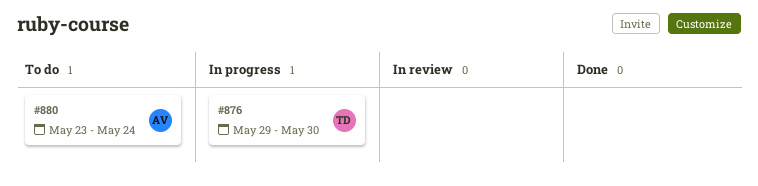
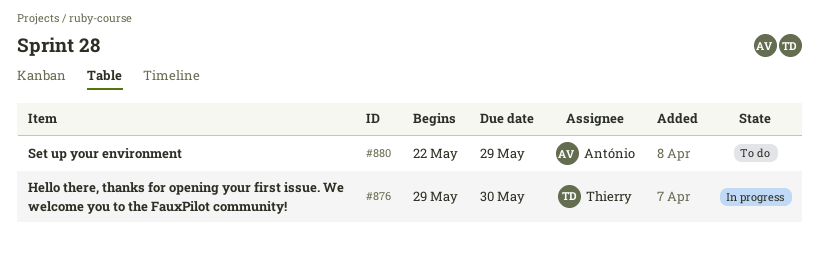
#880, start: May 23 -> May 22
#880, due: May 24 -> May 29

